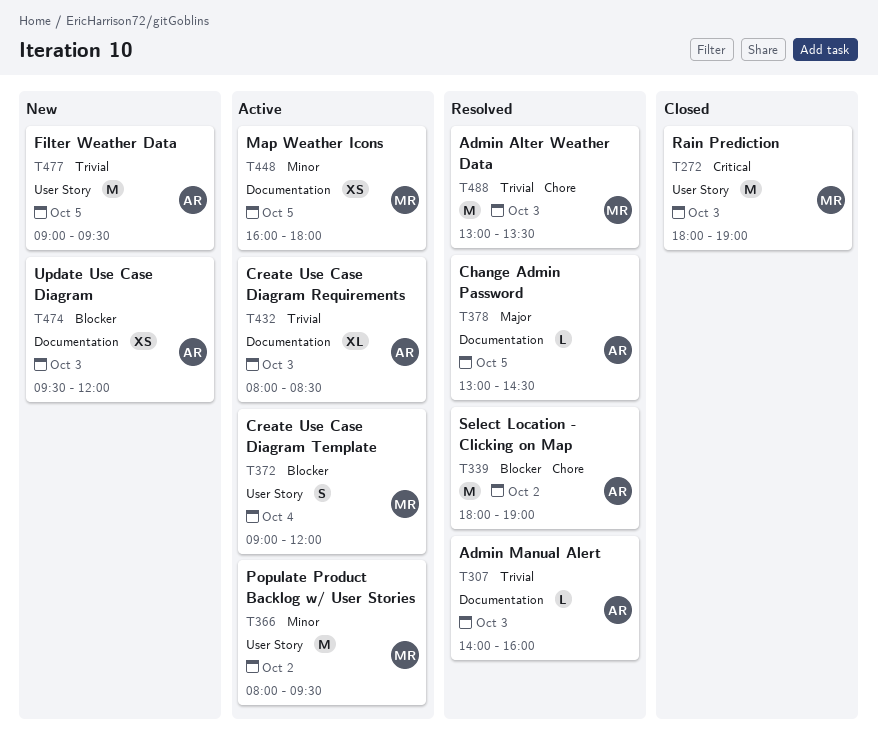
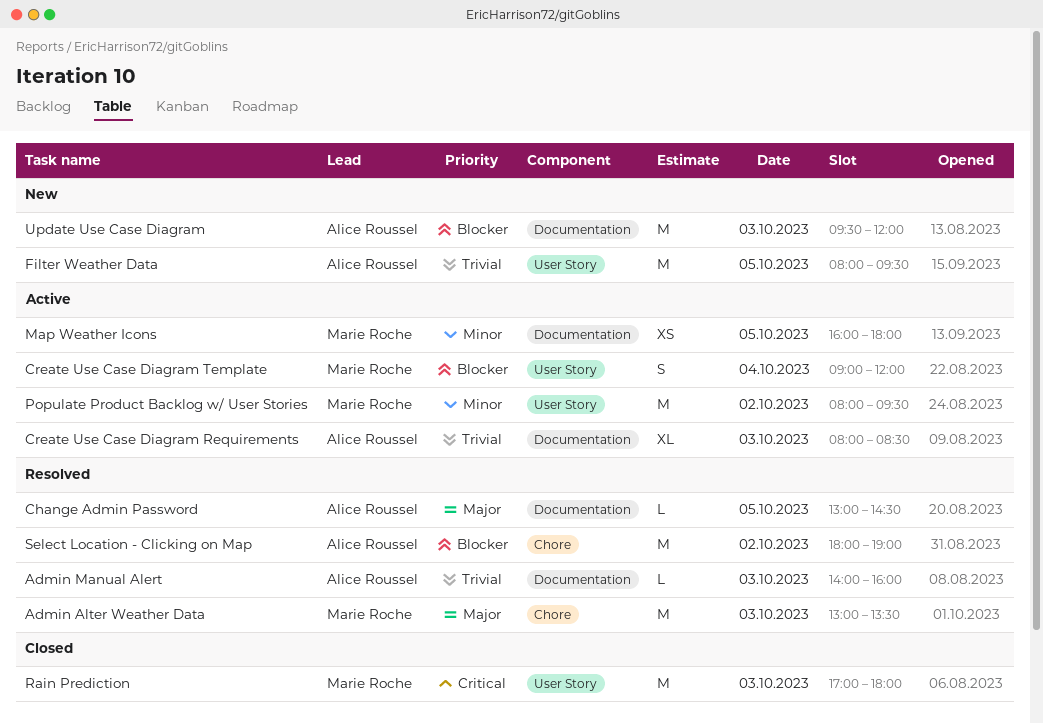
Admin Alter Weather Data, priority: Trivial -> Major
Filter Weather Data, begins: 09:00 -> 08:00
Rain Prediction, begins: 18:00 -> 17:00
Rain Prediction, ends: 19:00 -> 18:00
Update Use Case Diagram, estimate: XS -> M

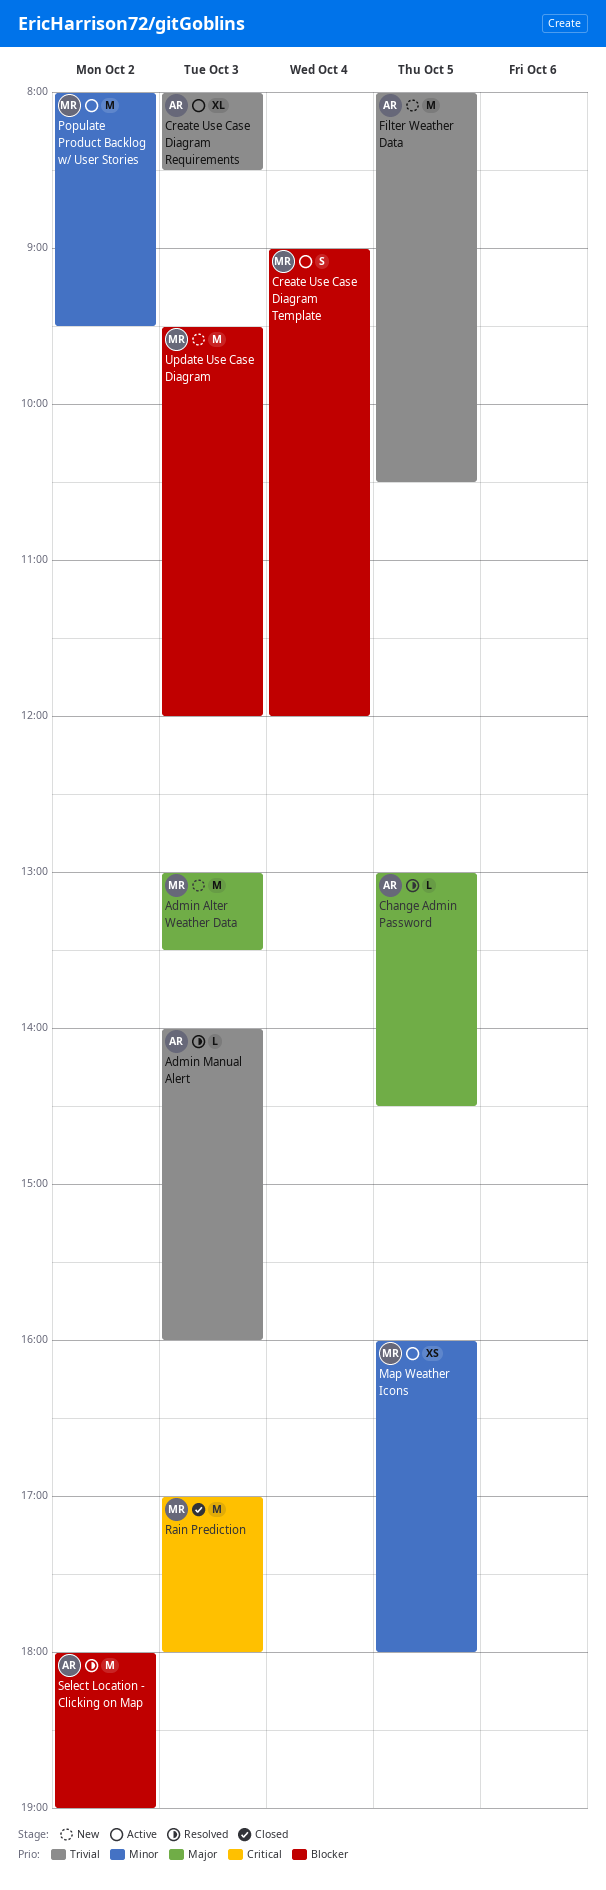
Admin Alter Weather Data, status: Resolved -> New
Filter Weather Data, ends: 09:30 -> 10:30
Update Use Case Diagram, owner: Alice Roussel -> Marie Roche

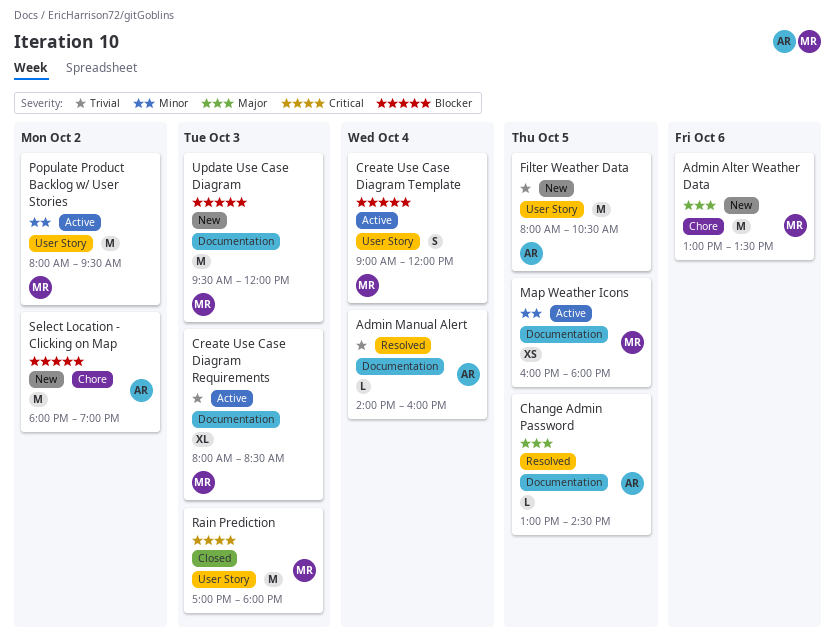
Admin Alter Weather Data, day: Oct 3 -> Oct 6
Admin Manual Alert, day: Oct 3 -> Oct 4
Create Use Case Diagram Requirements, owner: AR -> MR
Select Location - Clicking on Map, status: Resolved -> New

